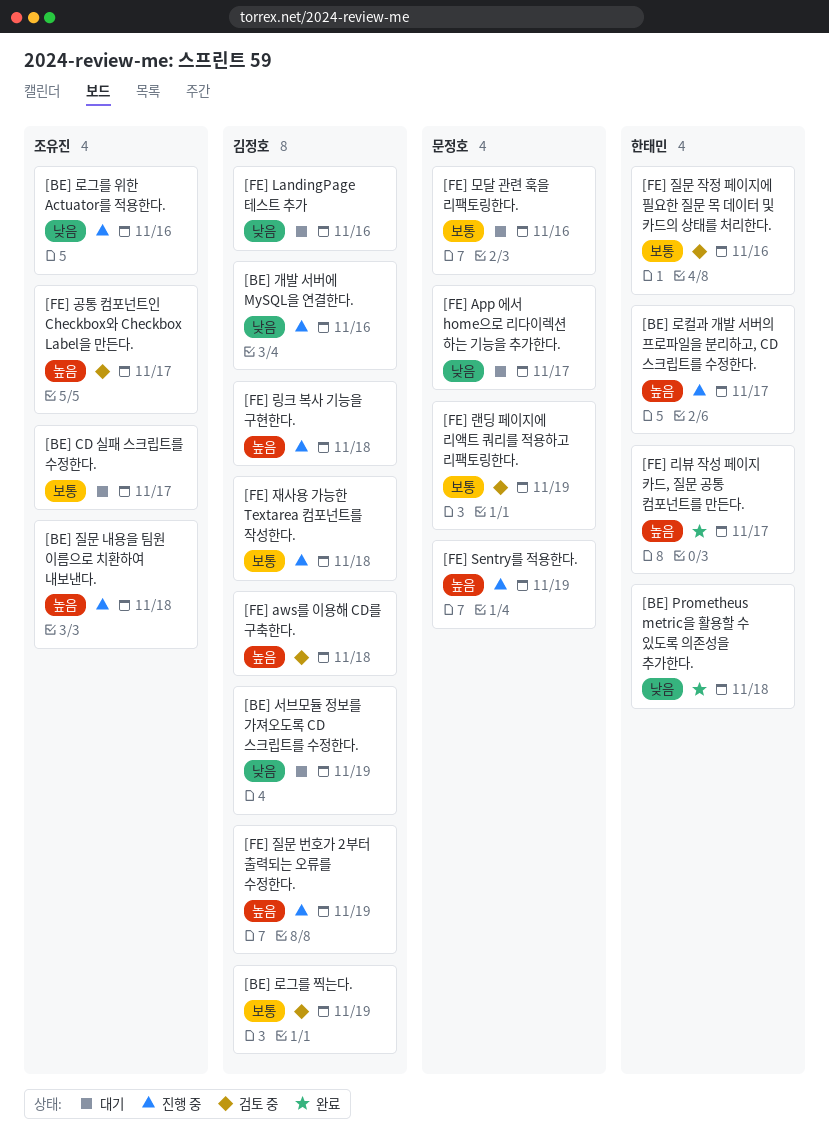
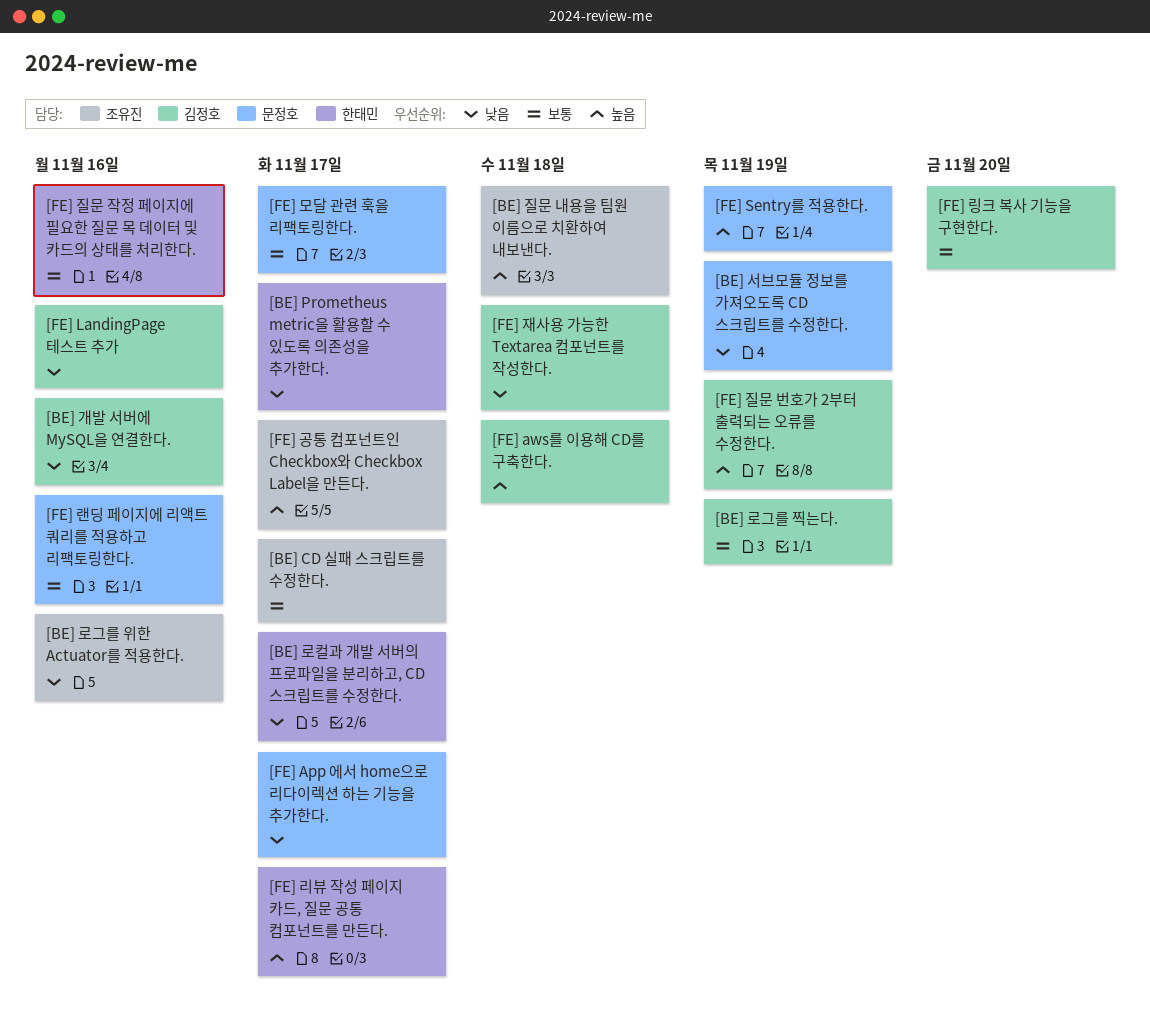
[BE] Prometheus metric을 활용할 수 있도록 의존성을 추가한다., due: Nov 18 -> Nov 17
[BE] 로컬과 개발 서버의 프로파일을 분리하고, CD 스크립트를 수정한다., priority: 높음 -> 낮음
[BE] 서브모듈 정보를 가져오도록 CD 스크립트를 수정한다., owner: 김정호 -> 문정호
[FE] 랜딩 페이지에 리액트 쿼리를 적용하고 리팩토링한다., due: Nov 19 -> Nov 16
[FE] 링크 복사 기능을 구현한다., priority: 높음 -> 보통
[FE] 링크 복사 기능을 구현한다., due: Nov 18 -> Nov 20
[FE] 모달 관련 훅을 리팩토링한다., due: Nov 16 -> Nov 17
[FE] 재사용 가능한 Textarea 컴포넌트를 작성한다., priority: 보통 -> 낮음

